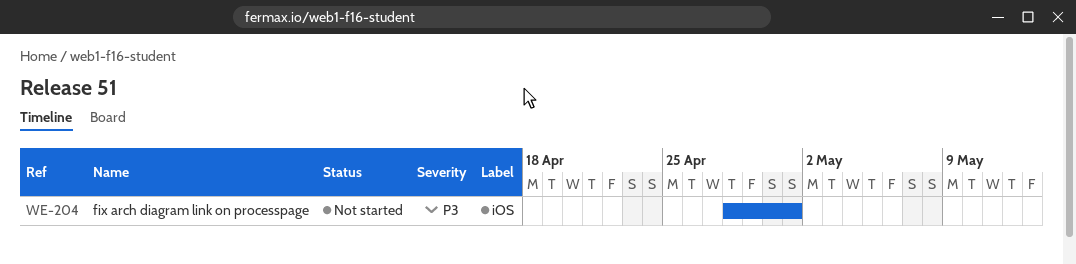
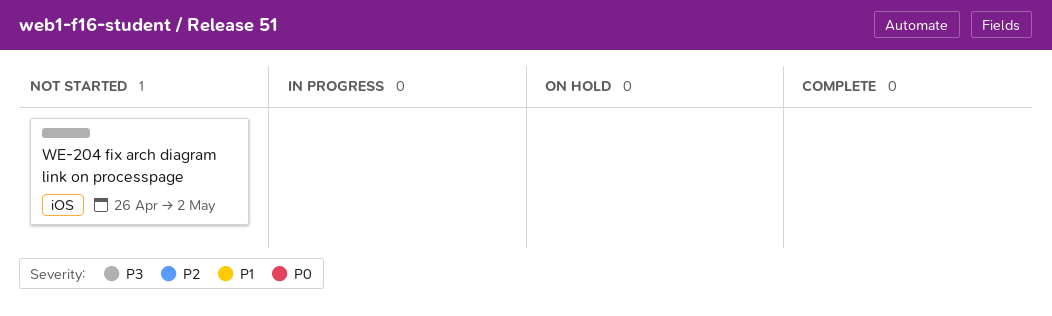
WE-204, start: Apr 28 -> Apr 26
WE-204, due: May 1 -> May 2

